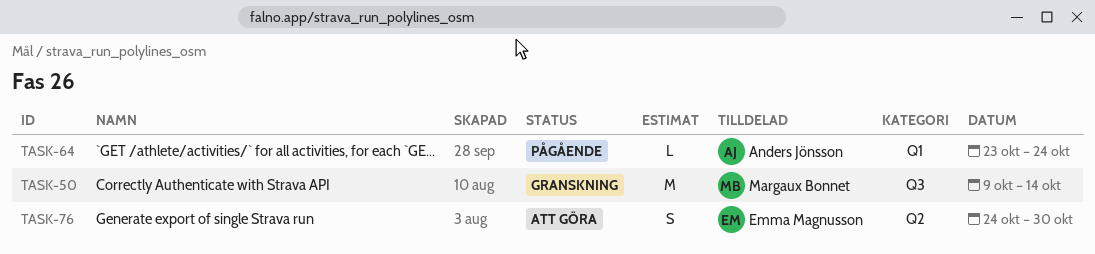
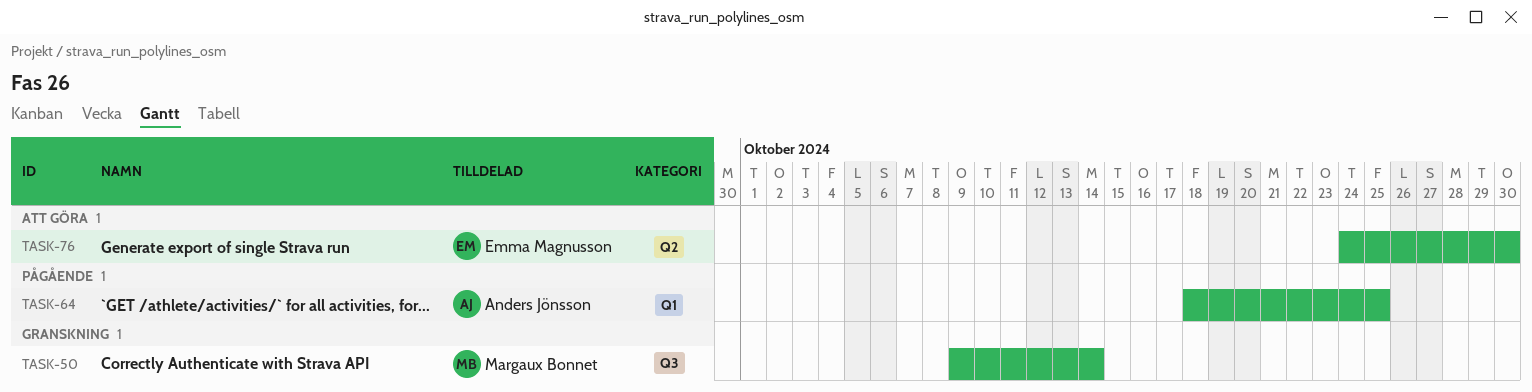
TASK-64, start: Oct 23 -> Oct 18
TASK-64, due: Oct 24 -> Oct 25

